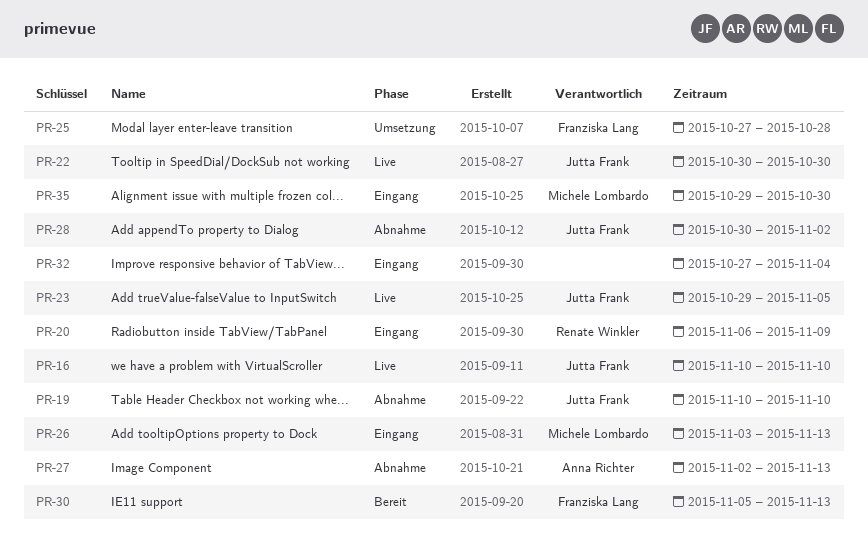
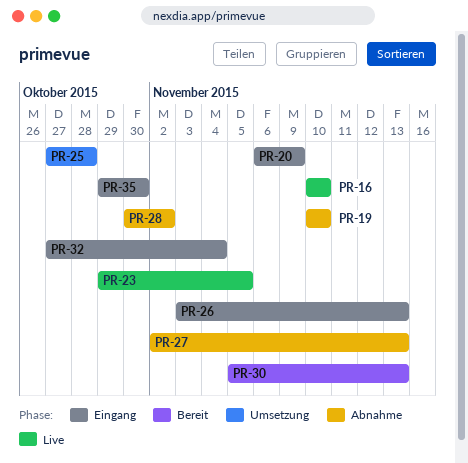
PR-22: present -> none

